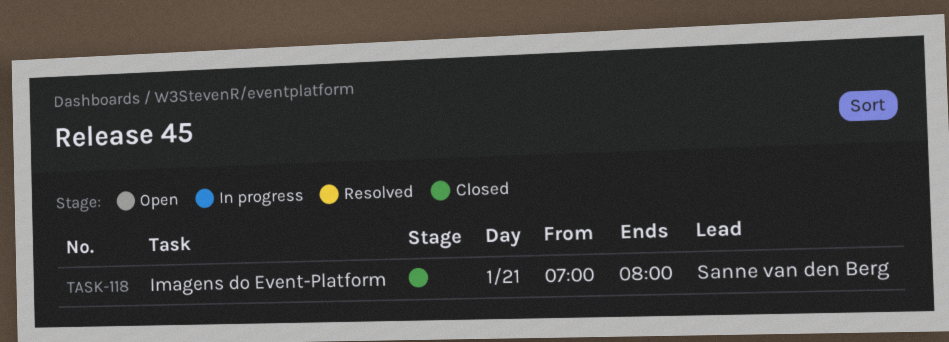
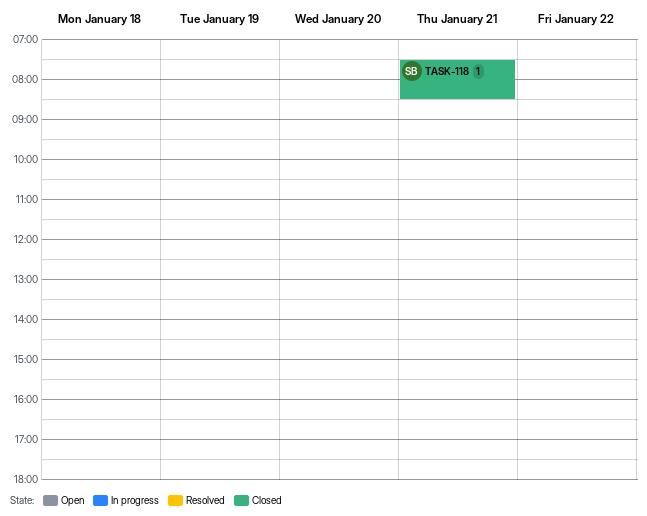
TASK-118, begins: 07:00 -> 07:30
TASK-118, ends: 08:00 -> 08:30

